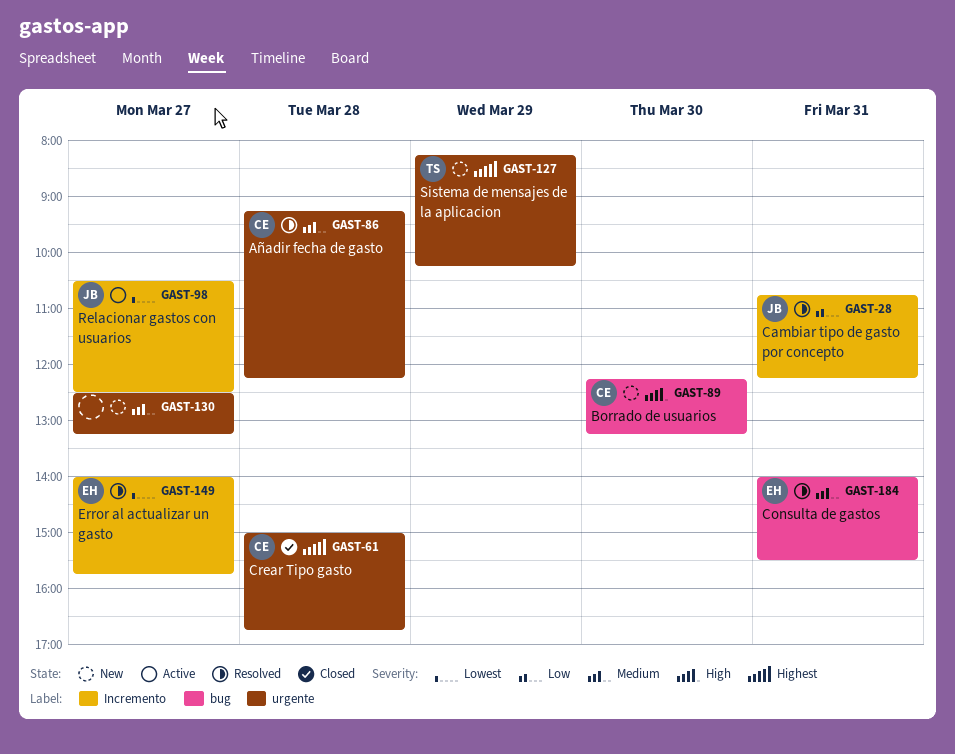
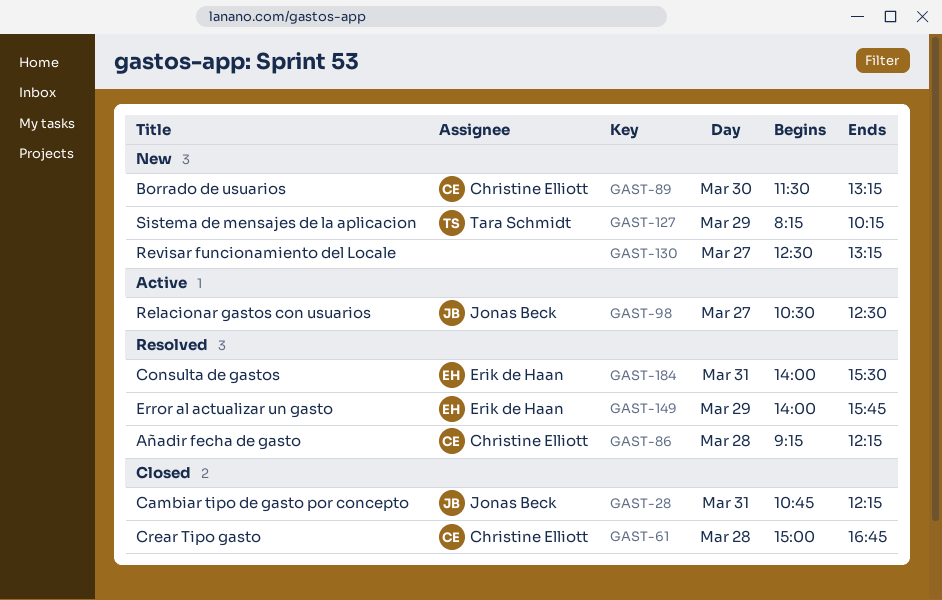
GAST-28, status: Resolved -> Closed
GAST-89, begins: 12:15 -> 11:30
GAST-149, day: Mar 27 -> Mar 29

